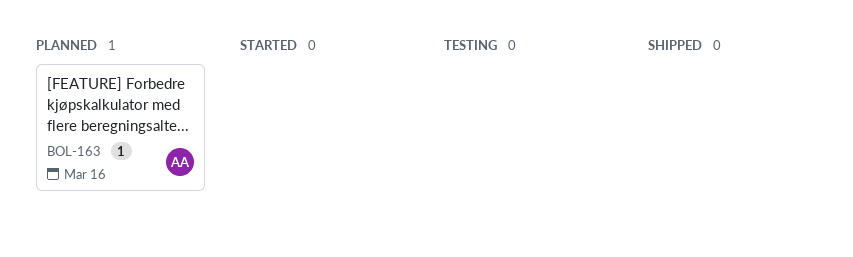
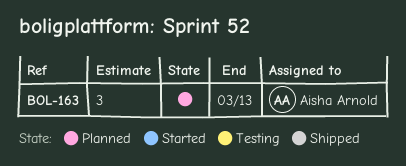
BOL-163, estimate: 1 -> 3
BOL-163, due: Mar 16 -> Mar 13

